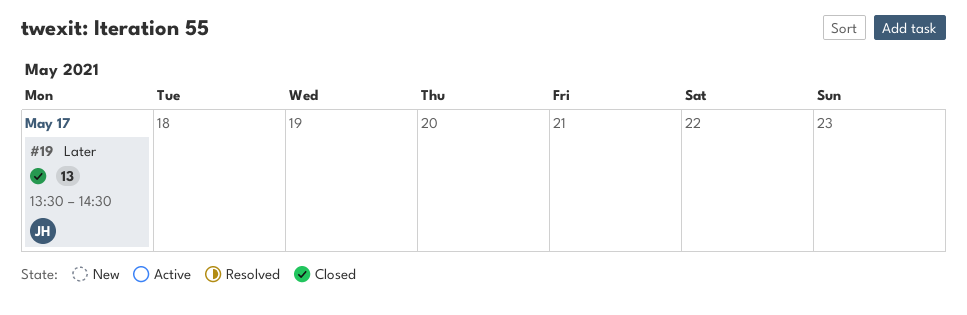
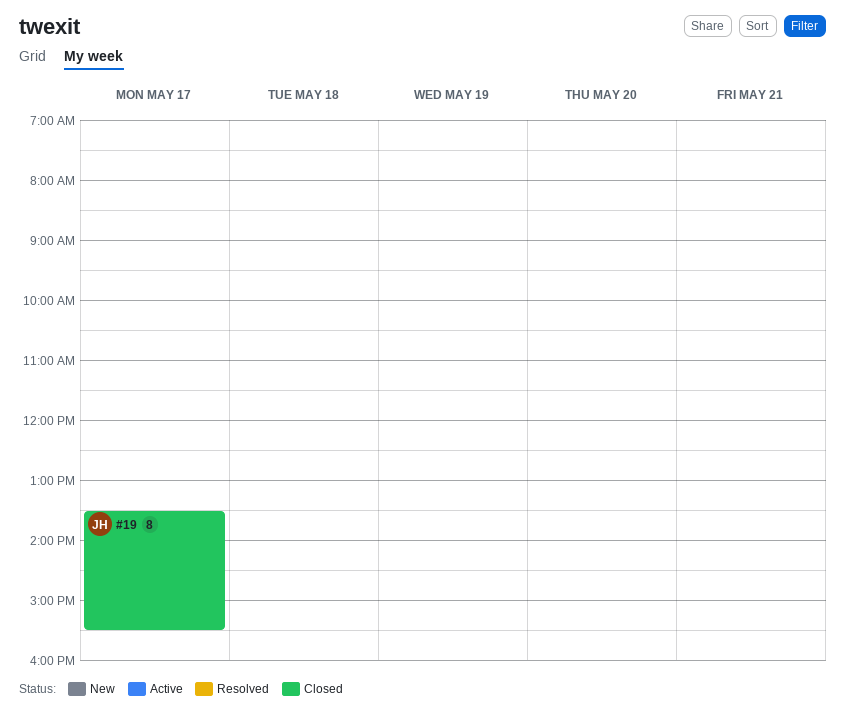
#19, estimate: 13 -> 8
#19, ends: 14:30 -> 15:30

